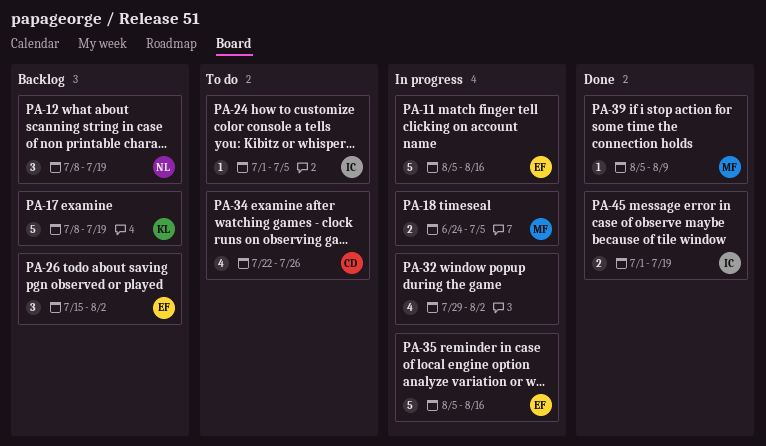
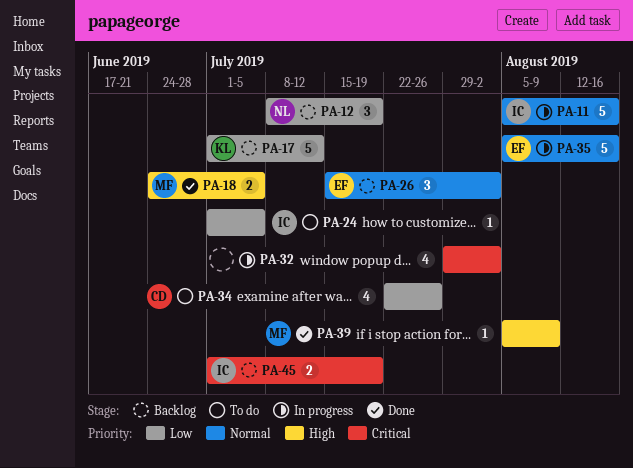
PA-11, owner: EF -> IC
PA-17, start: Jul 8 -> Jul 1
PA-17, due: Jul 19 -> Jul 12
PA-18, status: In progress -> Done
PA-45, status: Done -> Backlog

